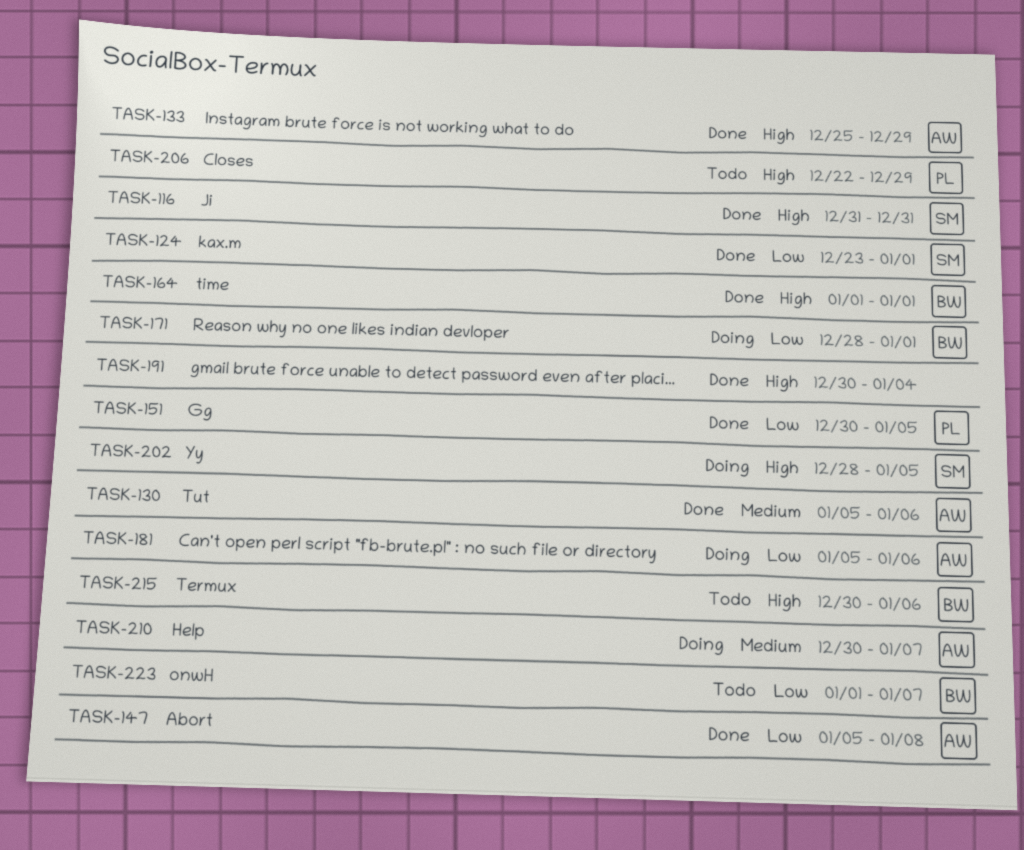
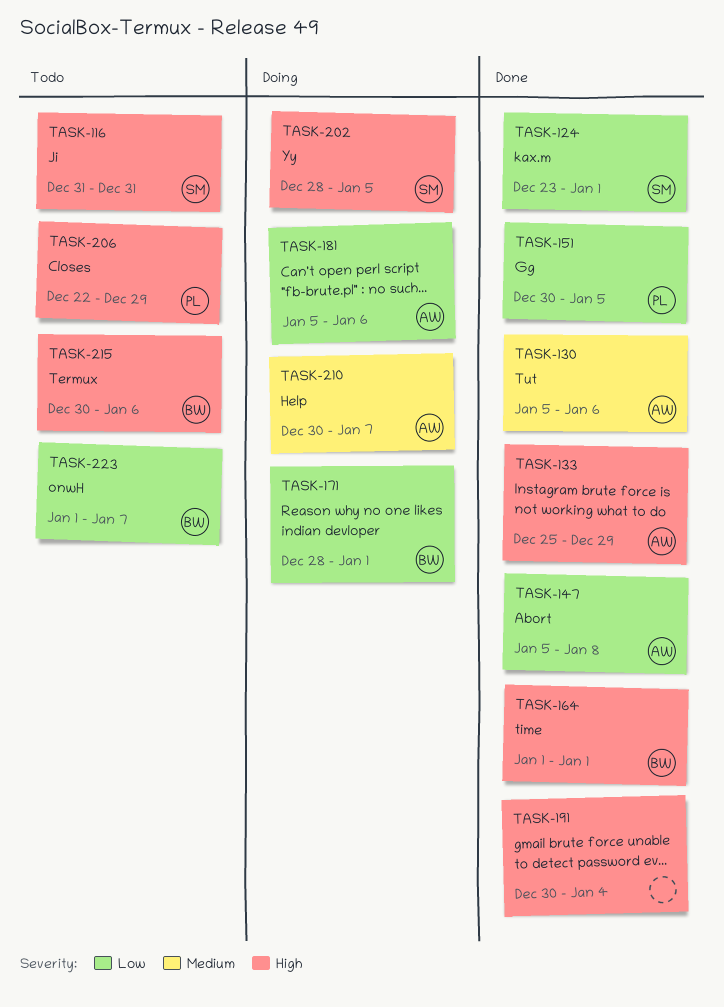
TASK-116, status: Done -> Todo

